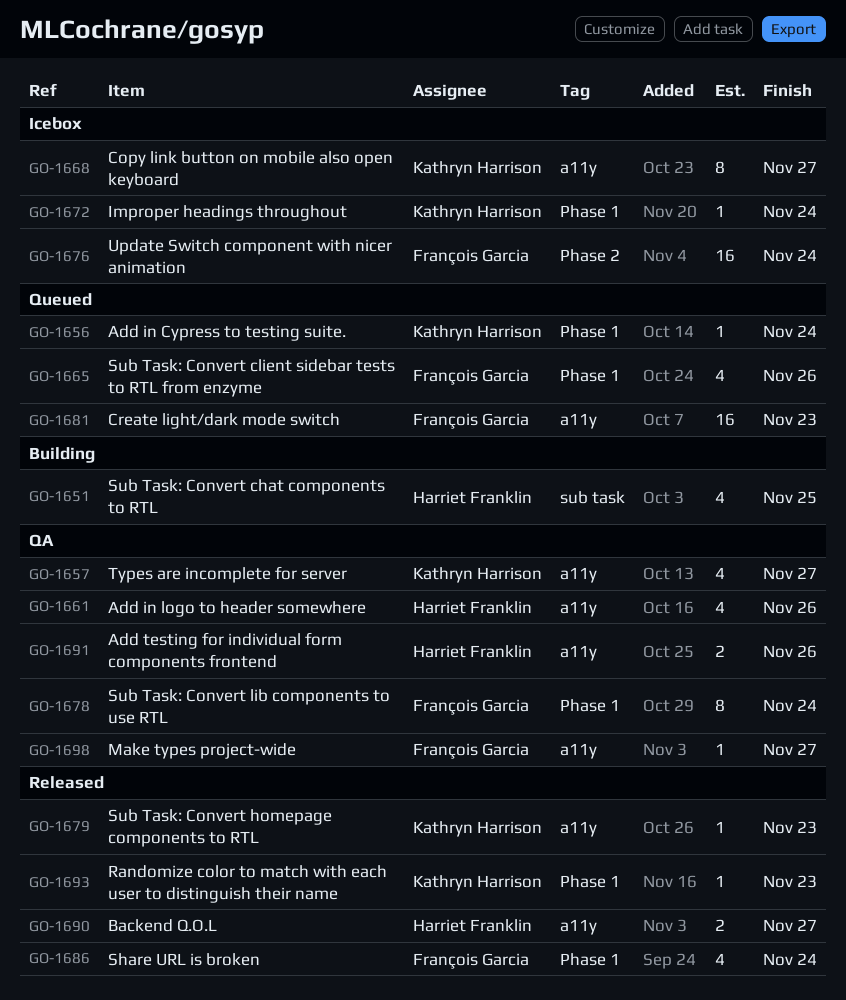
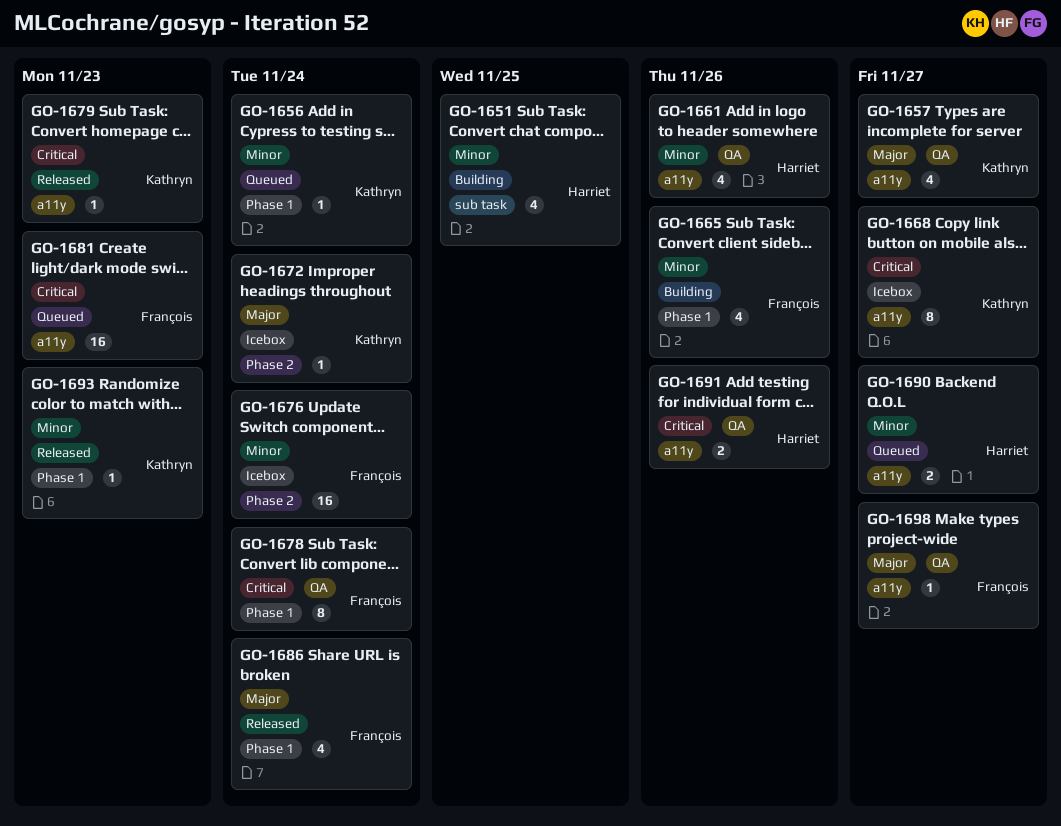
GO-1665, status: Queued -> Building
GO-1672, label: Phase 1 -> Phase 2
GO-1690, status: Released -> Queued

